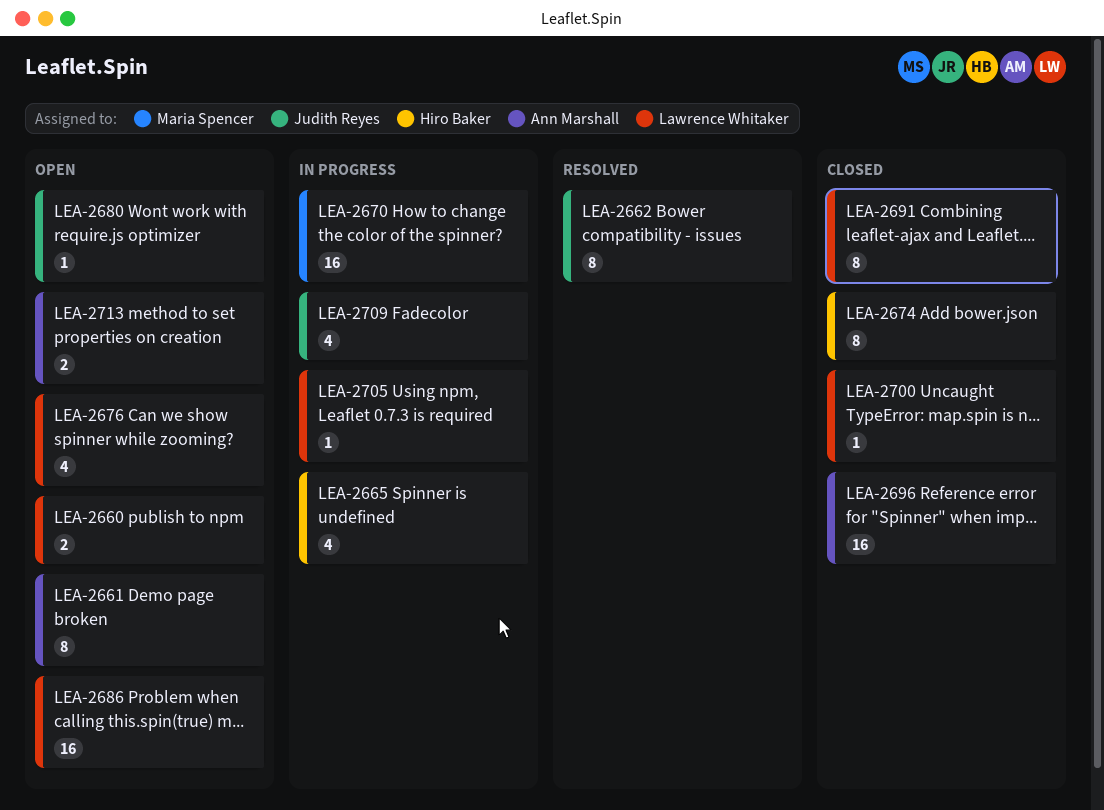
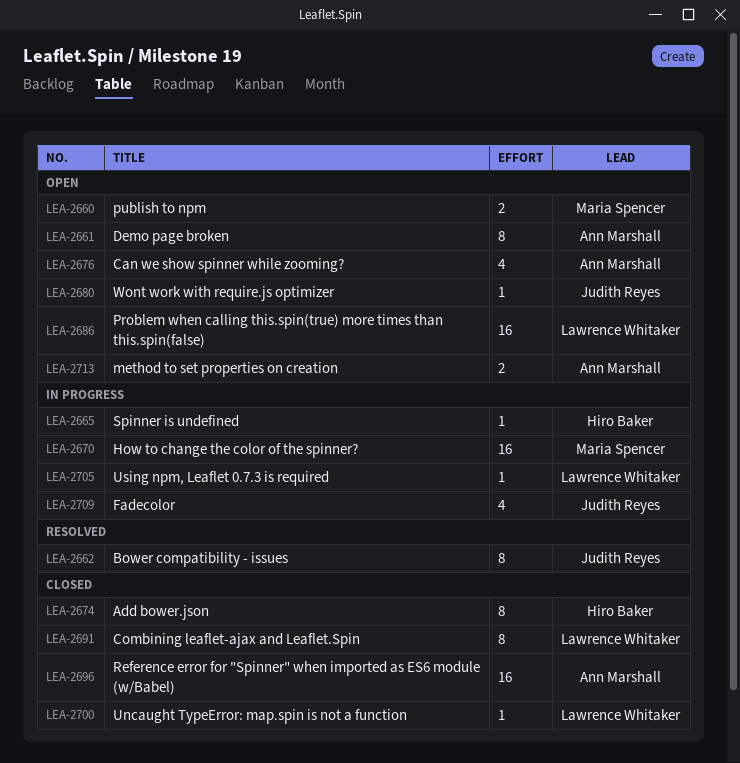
LEA-2660, owner: Lawrence Whitaker -> Maria Spencer
LEA-2665, estimate: 4 -> 1
LEA-2676, owner: Lawrence Whitaker -> Ann Marshall

